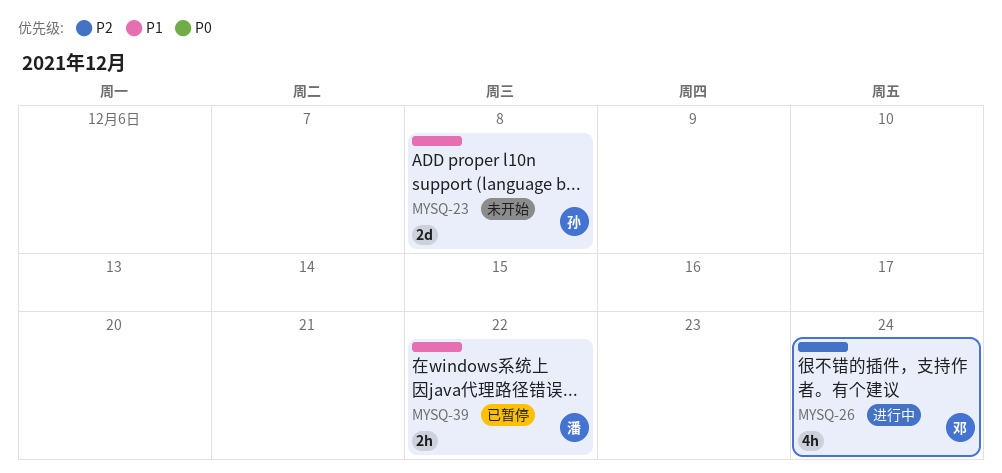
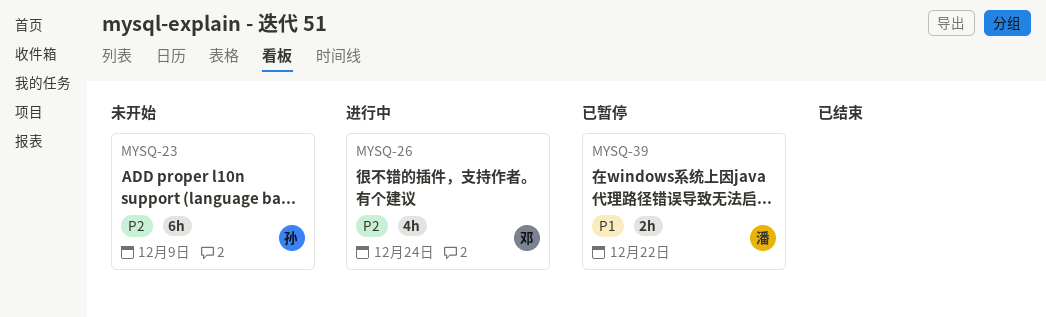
MYSQ-23, priority: P1 -> P2
MYSQ-23, estimate: 2d -> 6h
MYSQ-23, due: Dec 8 -> Dec 9

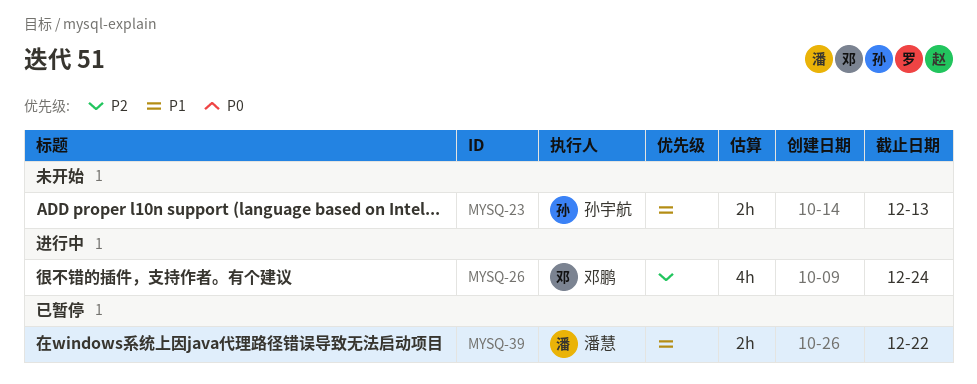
MYSQ-23, priority: P2 -> P1
MYSQ-23, estimate: 6h -> 2h
MYSQ-23, due: Dec 9 -> Dec 13

